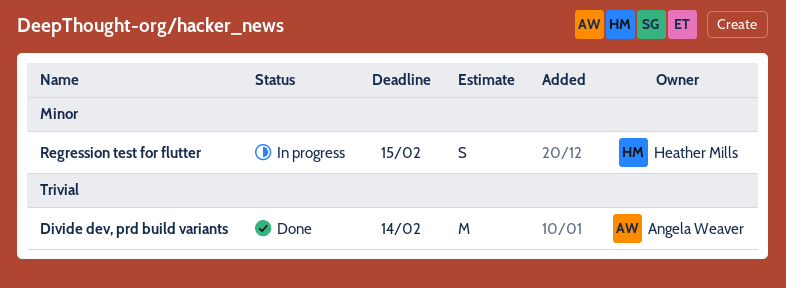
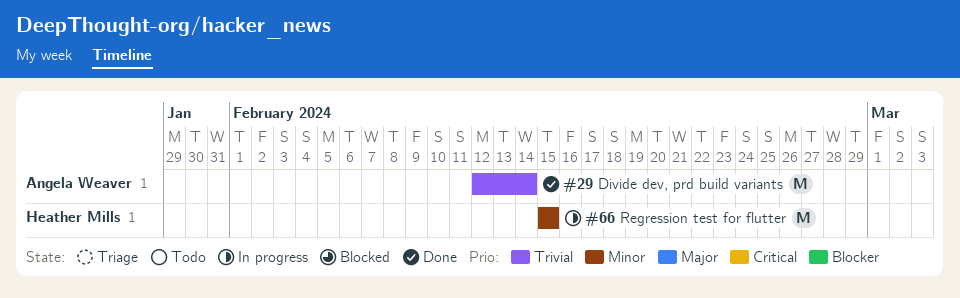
Regression test for flutter, estimate: S -> M

